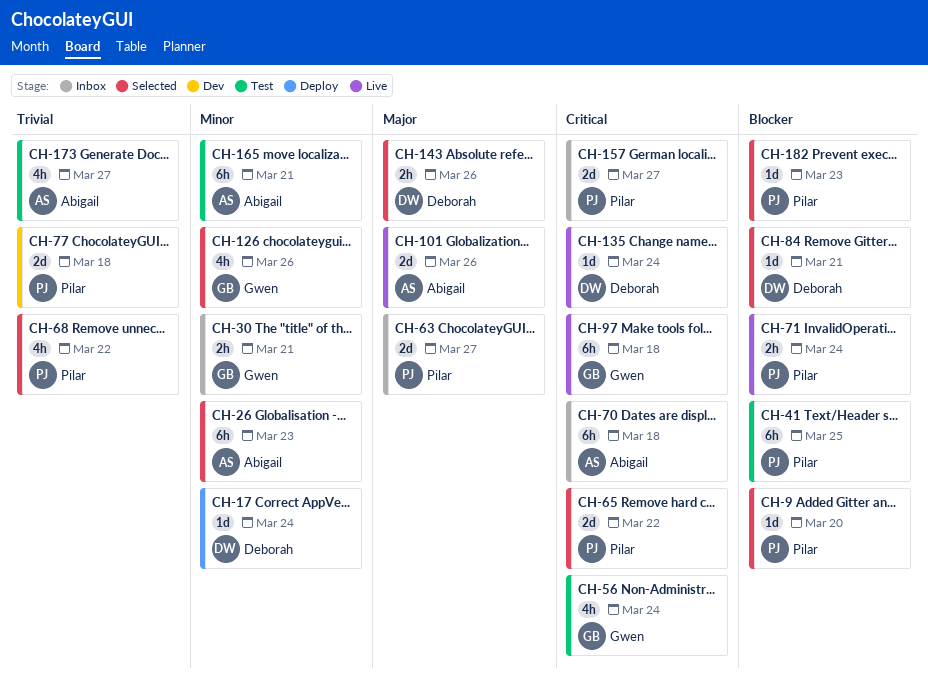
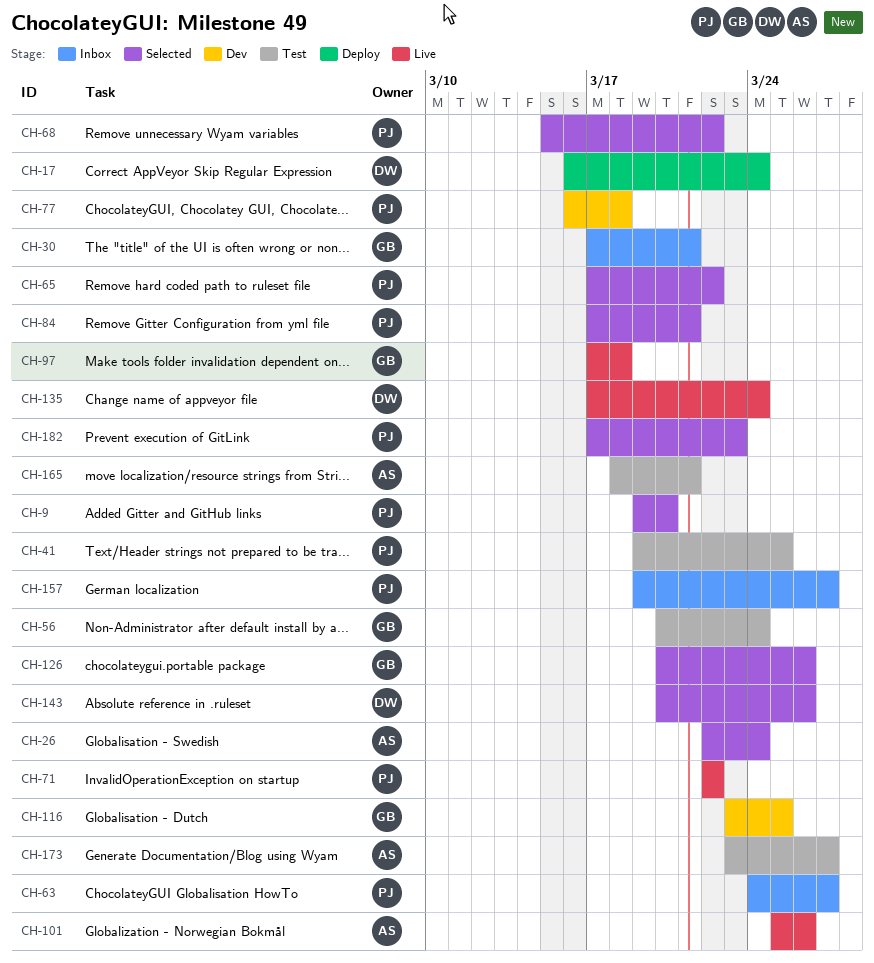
CH-26, due: Mar 23 -> Mar 24
CH-70: present -> none
CH-71, due: Mar 24 -> Mar 22
CH-84, owner: Deborah -> Pilar
CH-116: none -> present

